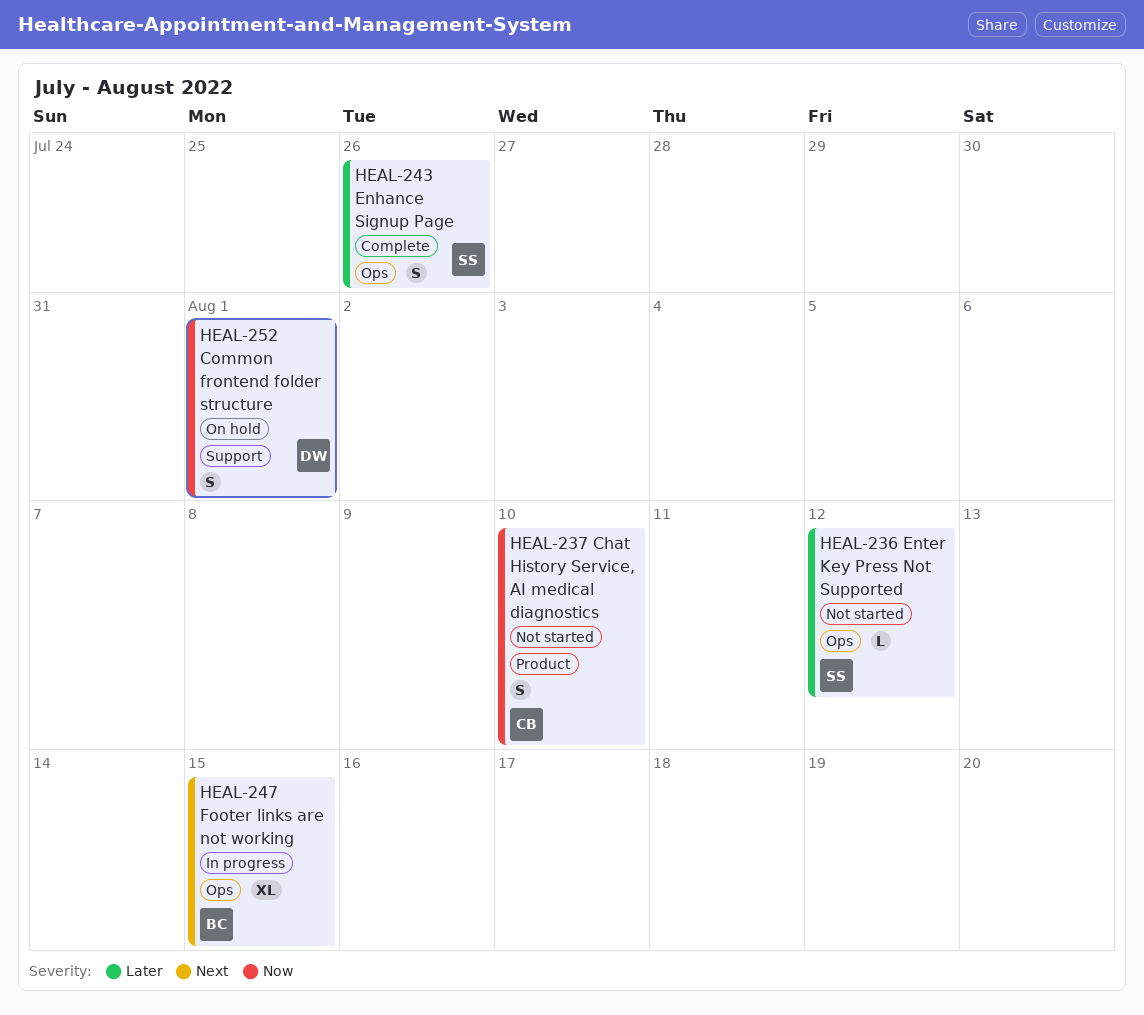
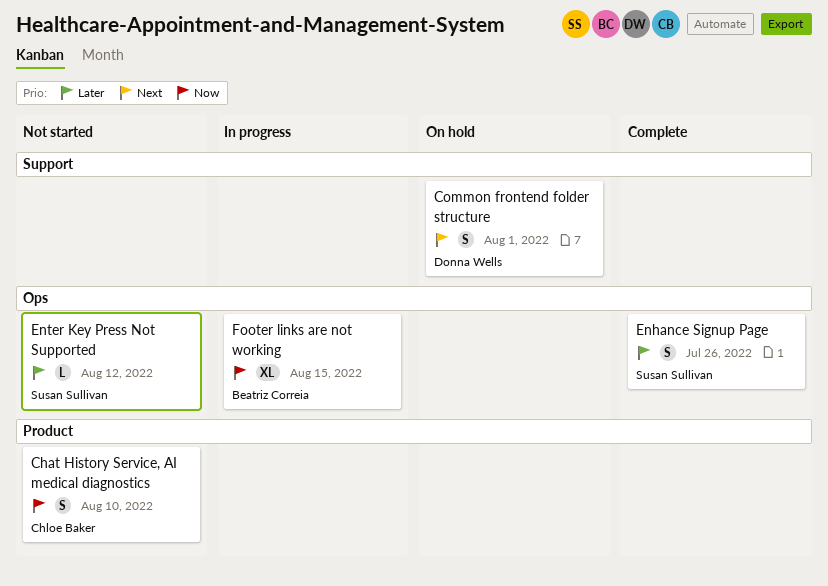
Common frontend folder structure, priority: Now -> Next
Footer links are not working, priority: Next -> Now

